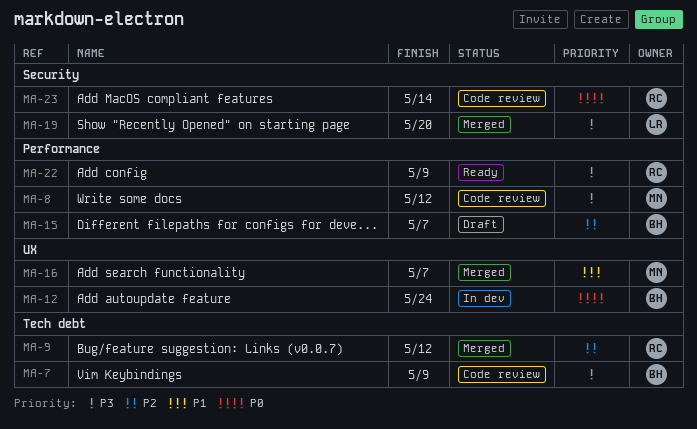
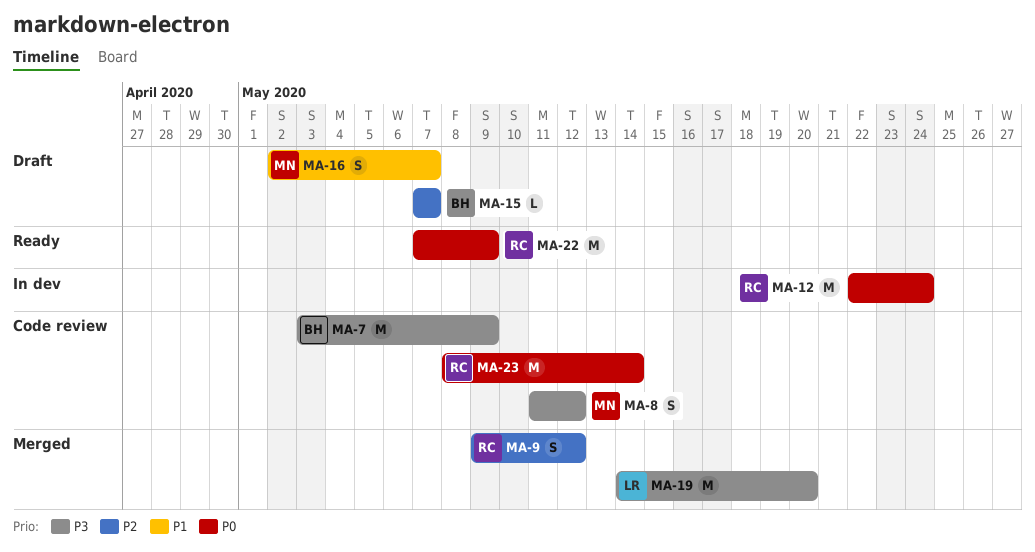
MA-12, owner: BH -> RC
MA-16, status: Merged -> Draft
MA-22, priority: P3 -> P0

